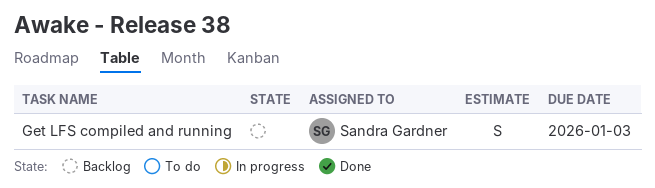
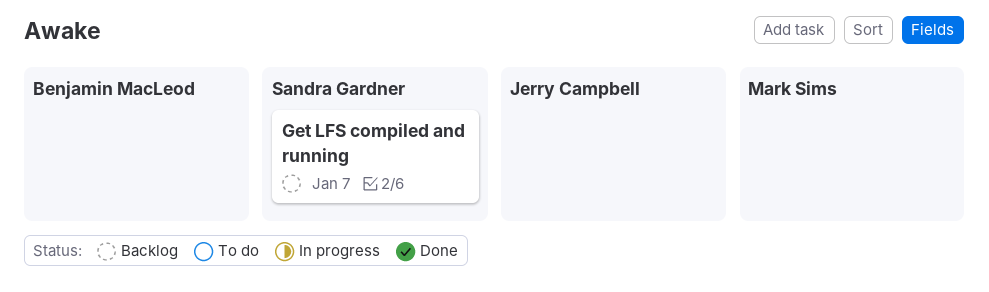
Get LFS compiled and running, due: Jan 3 -> Jan 7

